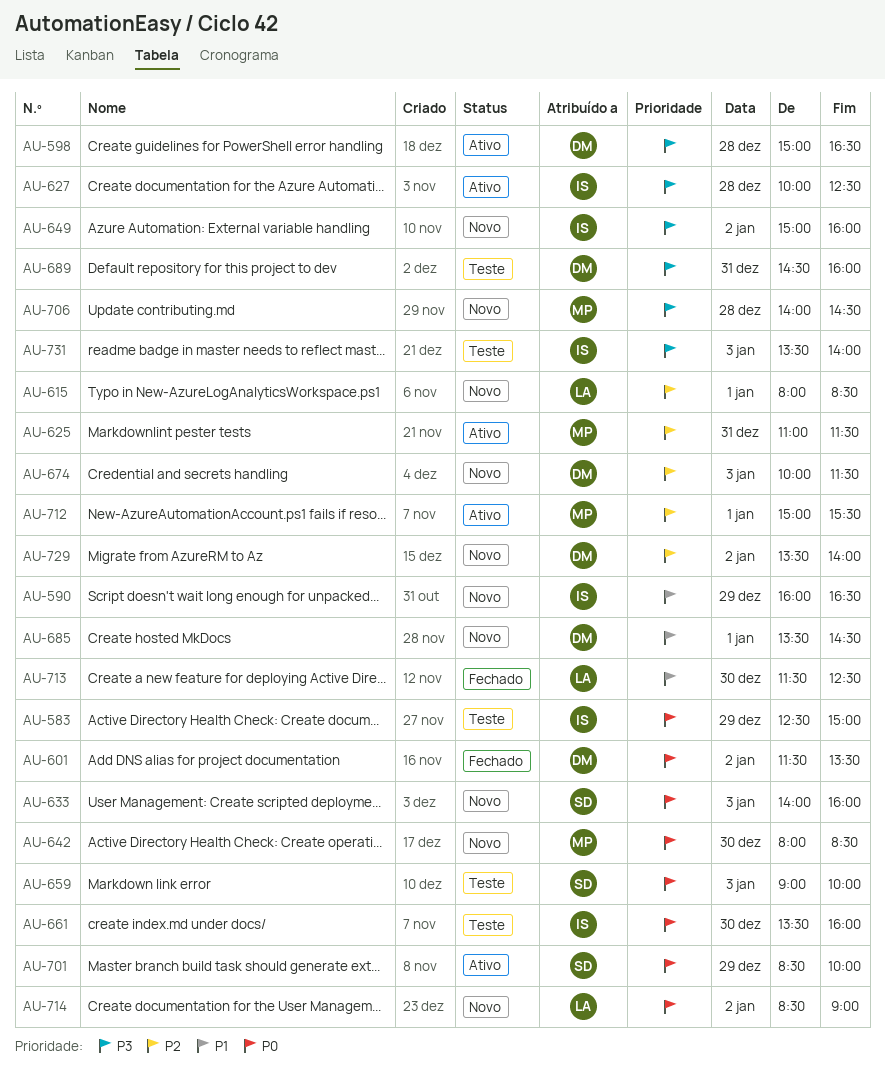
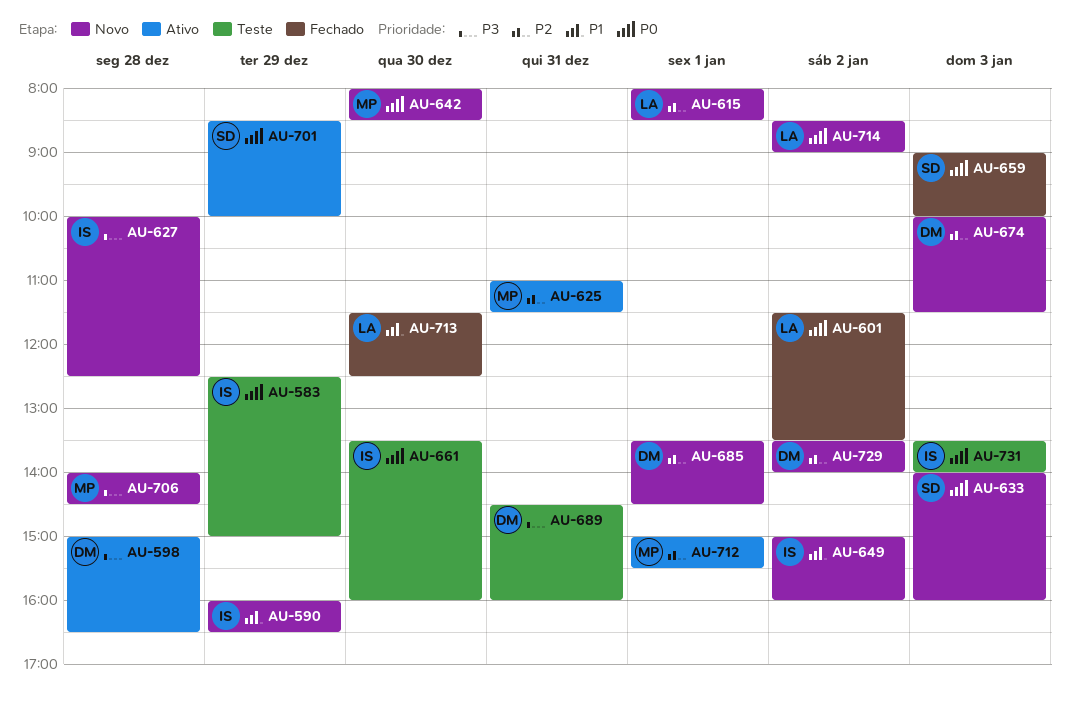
AU-601, owner: DM -> LA
AU-627, status: Ativo -> Novo
AU-649, priority: P3 -> P1
AU-659, status: Teste -> Fechado
AU-685, priority: P1 -> P2
AU-731, priority: P3 -> P0

